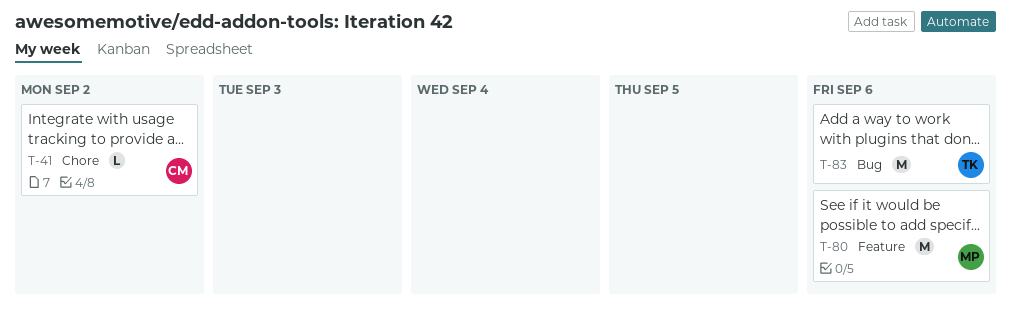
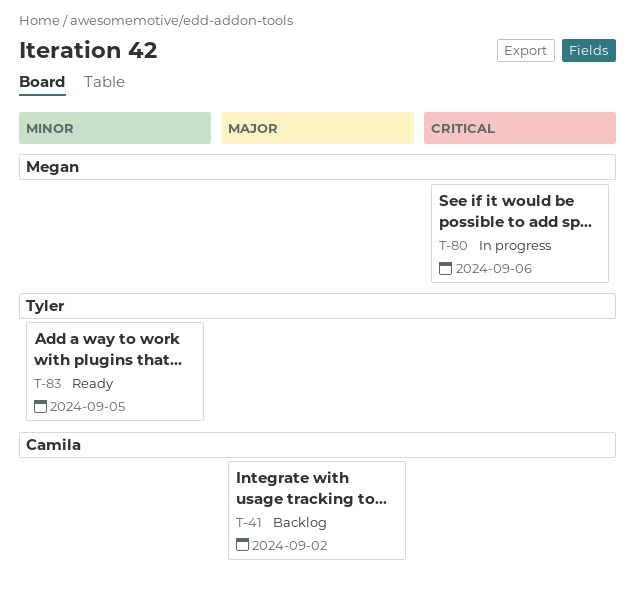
T-83, due: Sep 6 -> Sep 5

